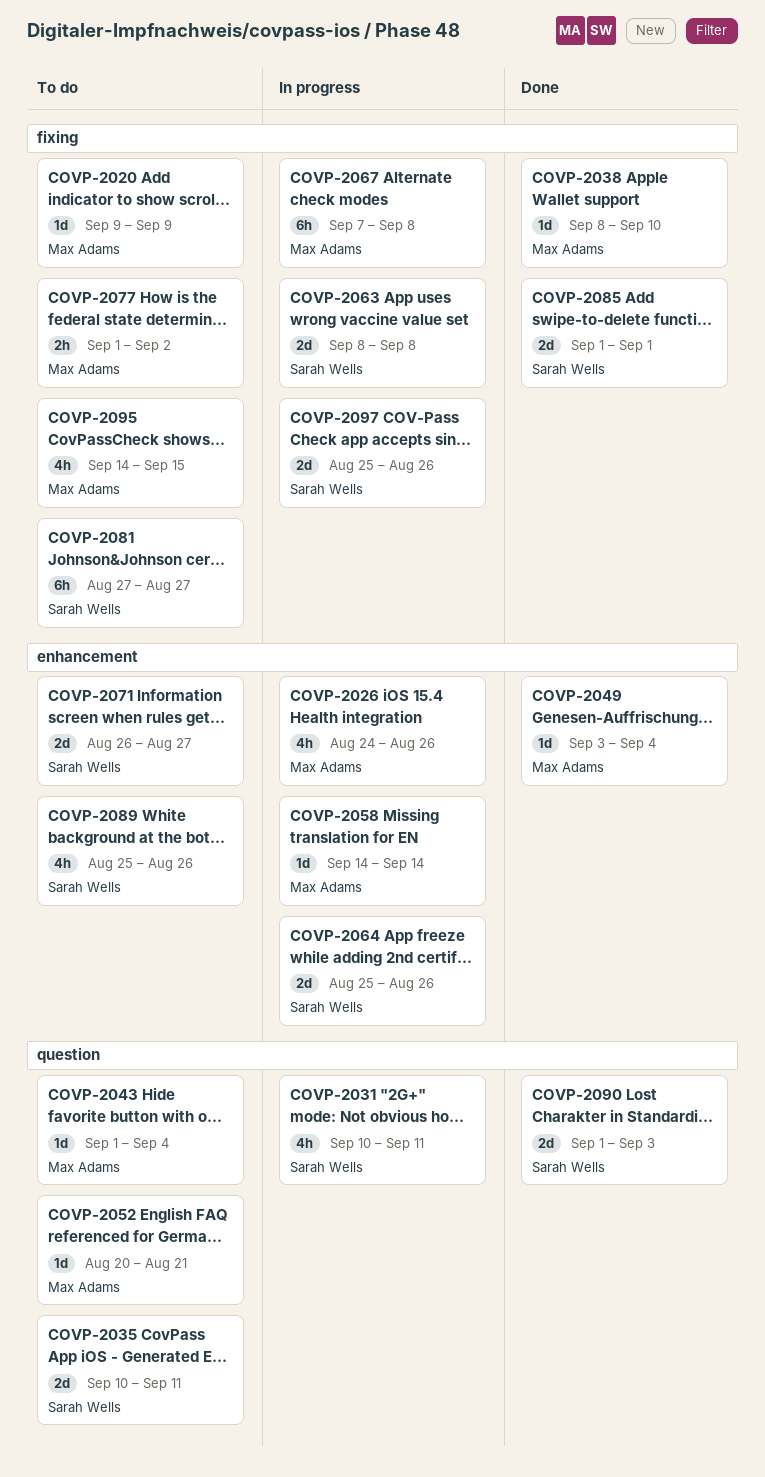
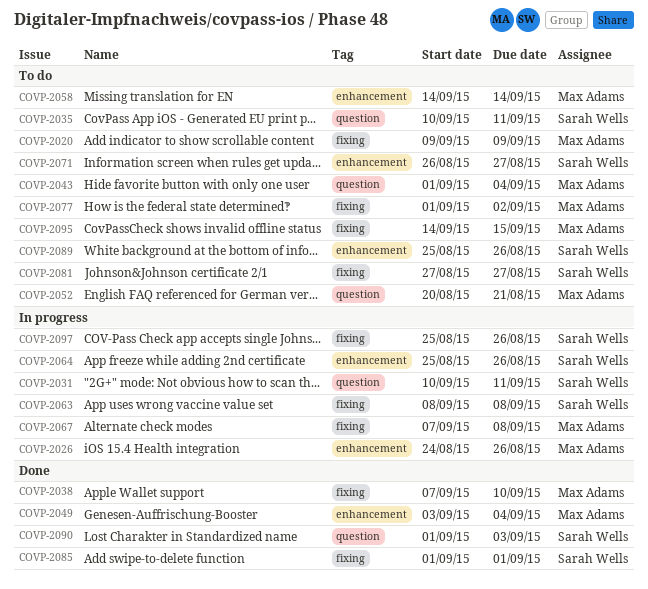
COVP-2038, start: Sep 8 -> Sep 7
COVP-2058, status: In progress -> To do

